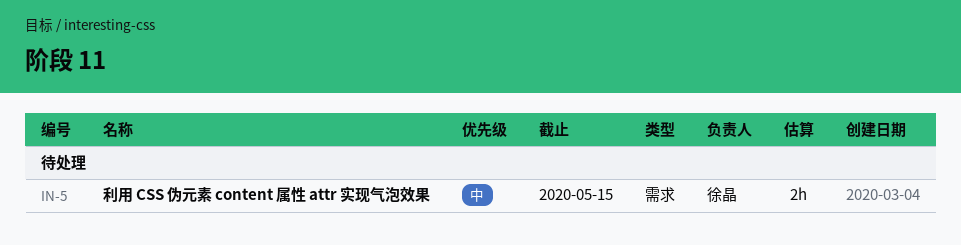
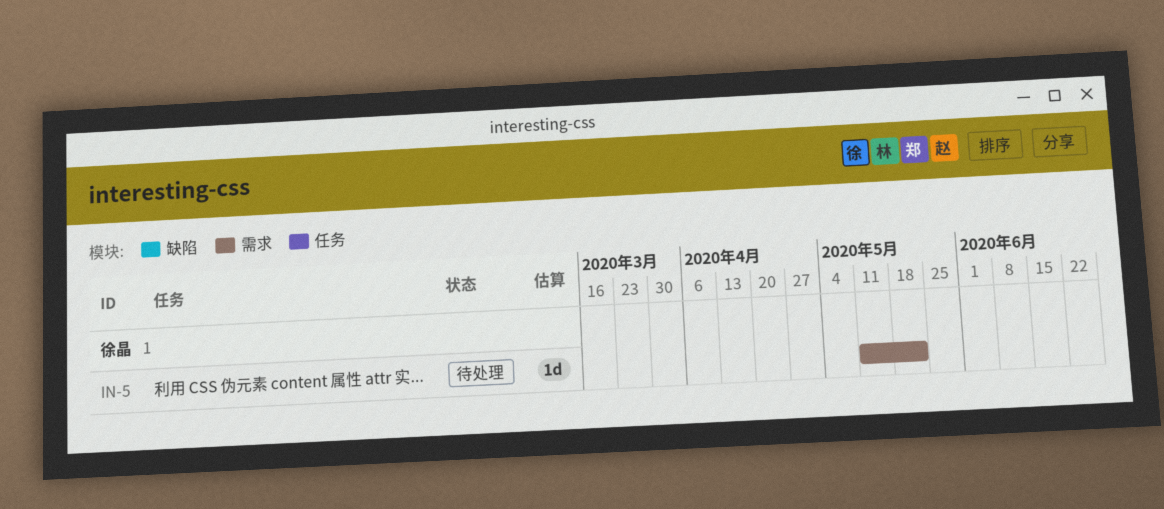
IN-5, estimate: 2h -> 1d
IN-5, due: May 15 -> May 22

